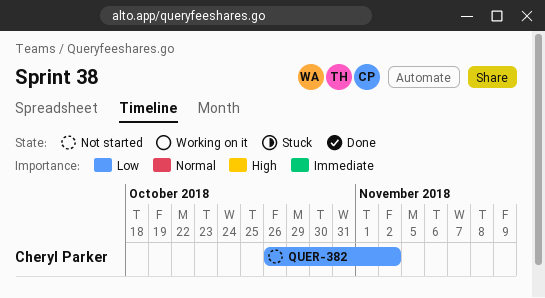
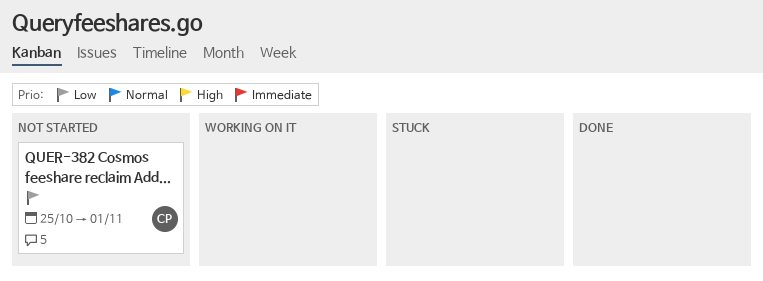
QUER-382, start: Oct 26 -> Oct 25
QUER-382, due: Nov 2 -> Nov 1

